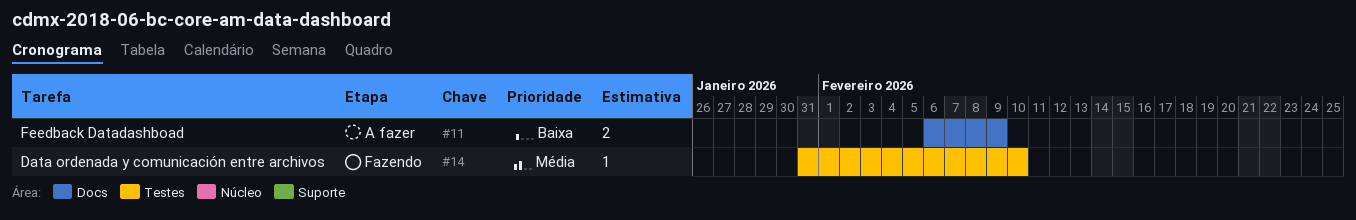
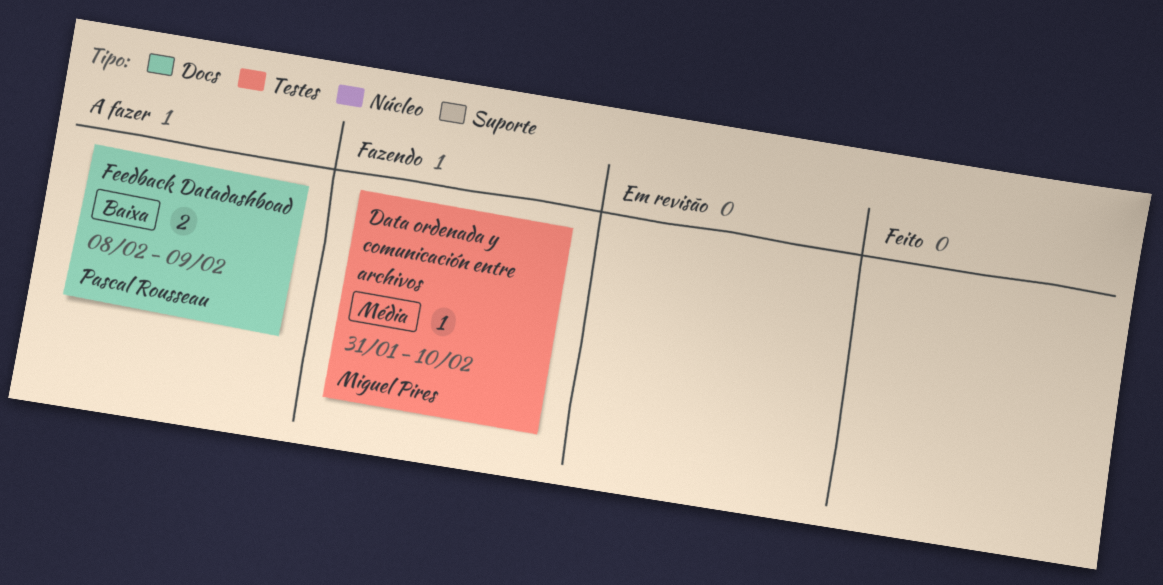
Feedback Datadashboad, start: Feb 6 -> Feb 8

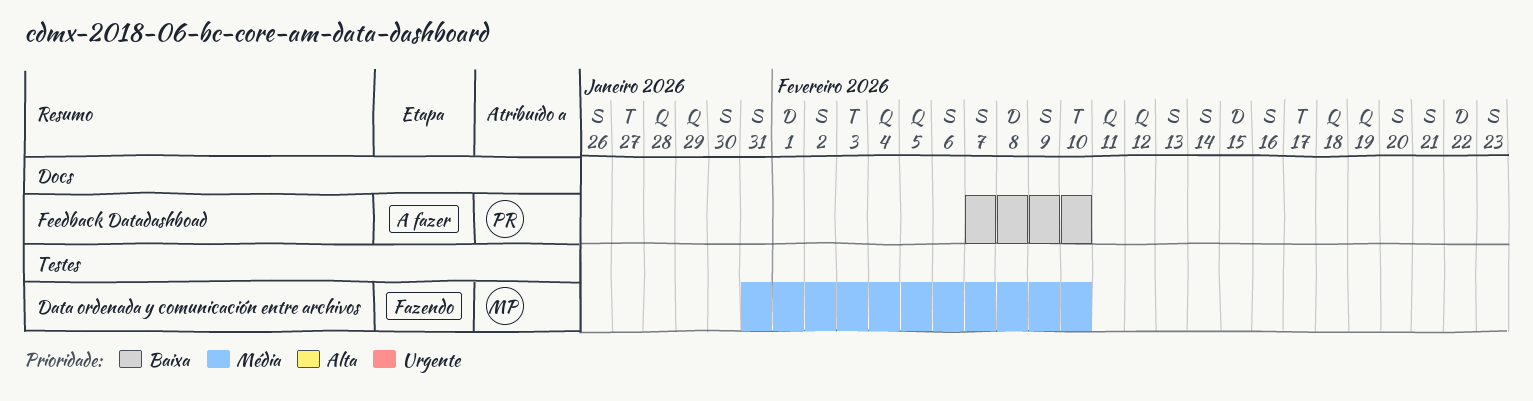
Feedback Datadashboad, start: Feb 8 -> Feb 7
Feedback Datadashboad, due: Feb 9 -> Feb 10

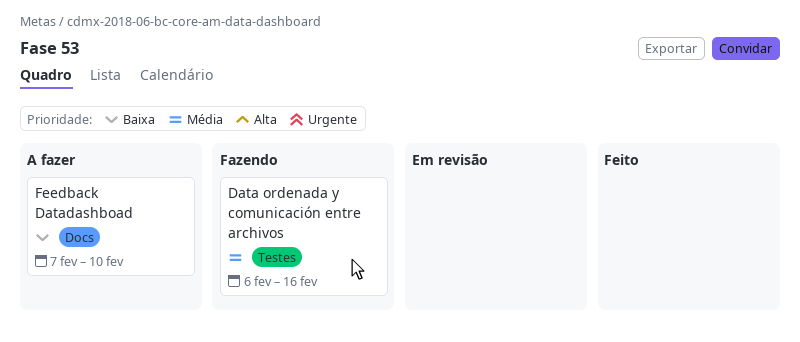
Data ordenada y comunicación entre archivos, start: Jan 31 -> Feb 6
Data ordenada y comunicación entre archivos, due: Feb 10 -> Feb 16

